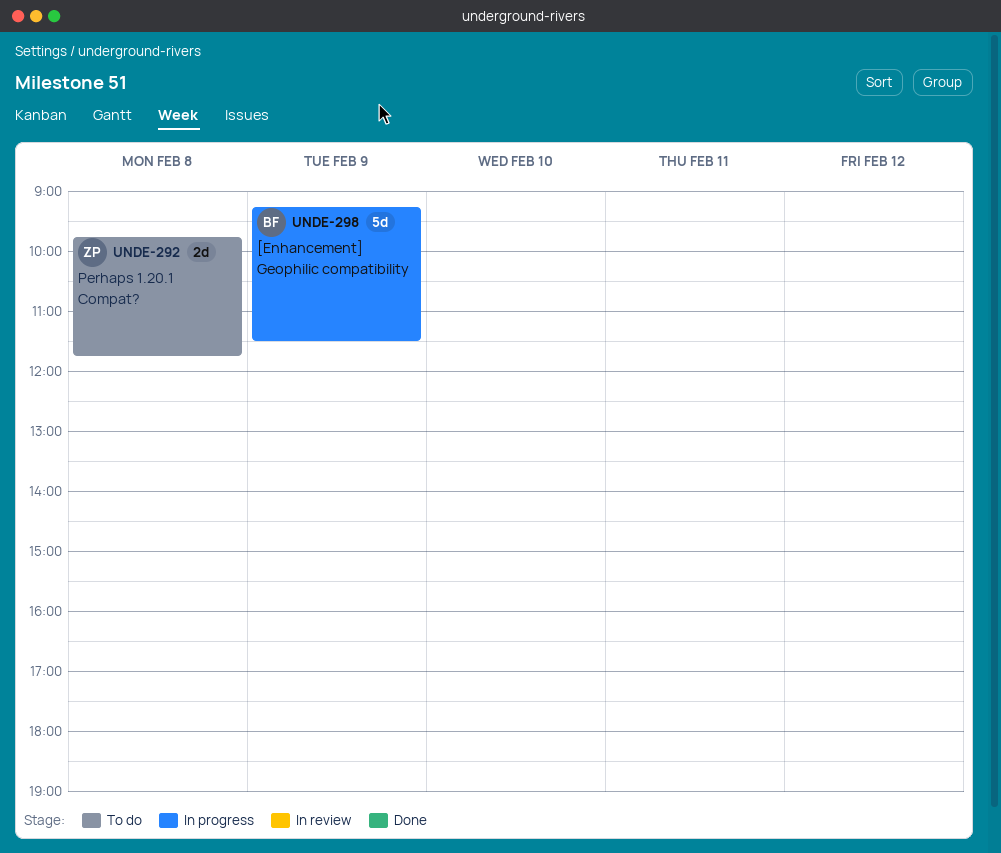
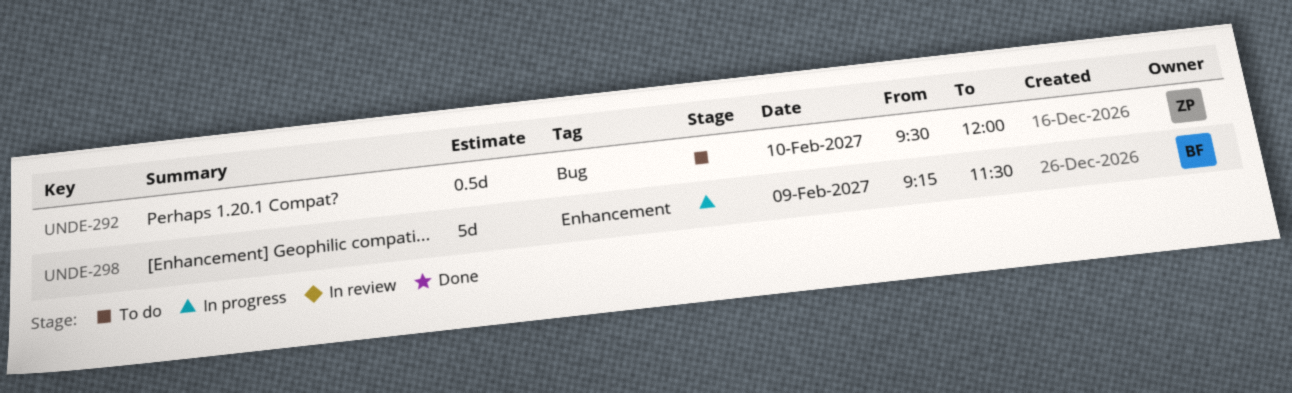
UNDE-292, estimate: 2d -> 0.5d
UNDE-292, day: Feb 8 -> Feb 10
UNDE-292, begins: 09:45 -> 09:30
UNDE-292, ends: 11:45 -> 12:00

